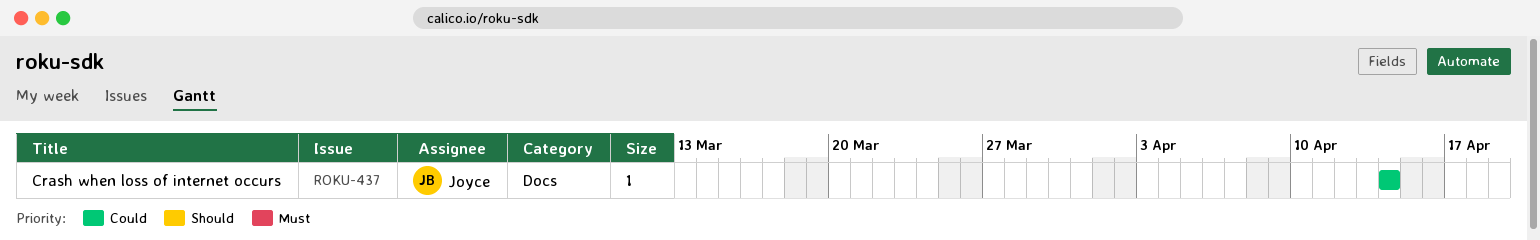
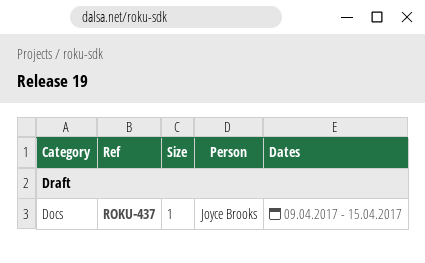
ROKU-437, start: Apr 14 -> Apr 9
ROKU-437, due: Apr 14 -> Apr 15

